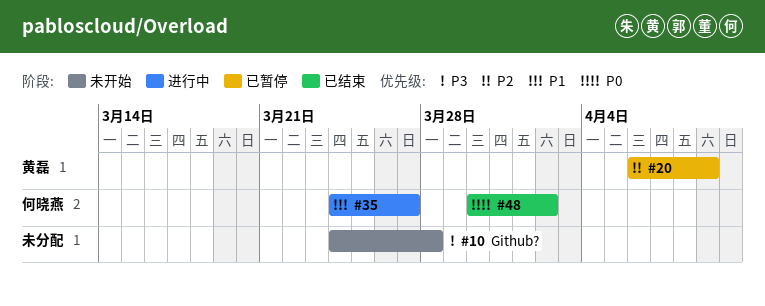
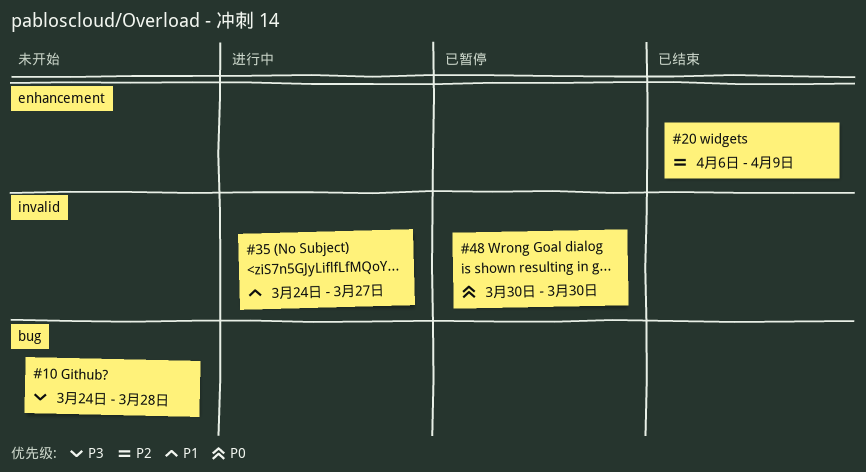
#20, status: 已暂停 -> 已结束
#48, status: 已结束 -> 已暂停
#48, due: Apr 2 -> Mar 30

